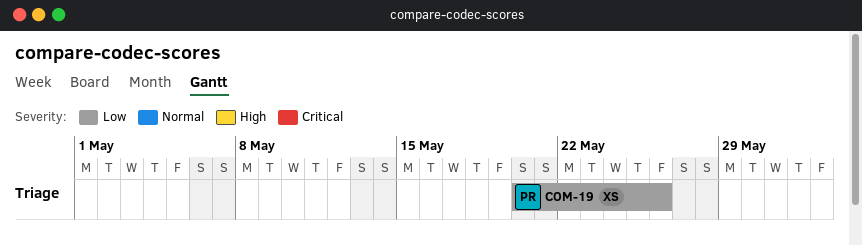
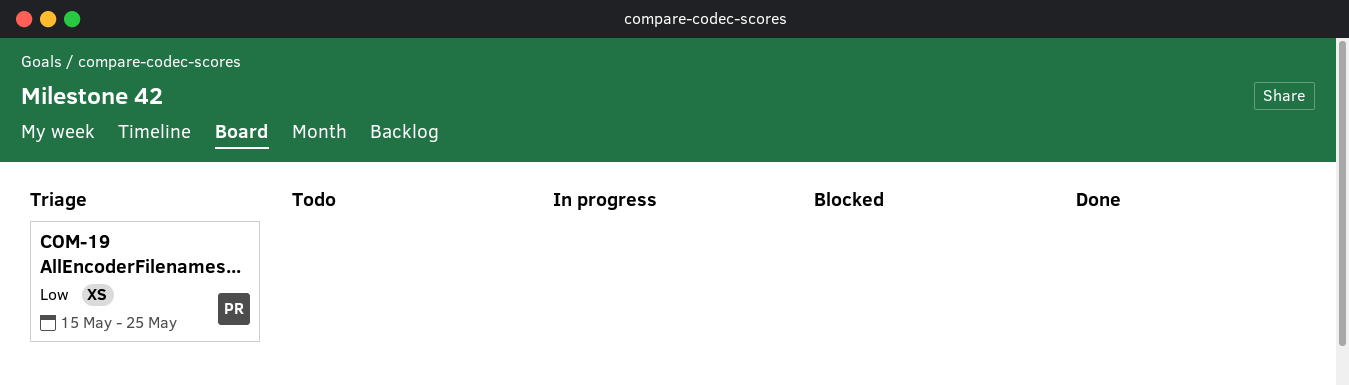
COM-19, start: May 20 -> May 15
COM-19, due: May 26 -> May 25

